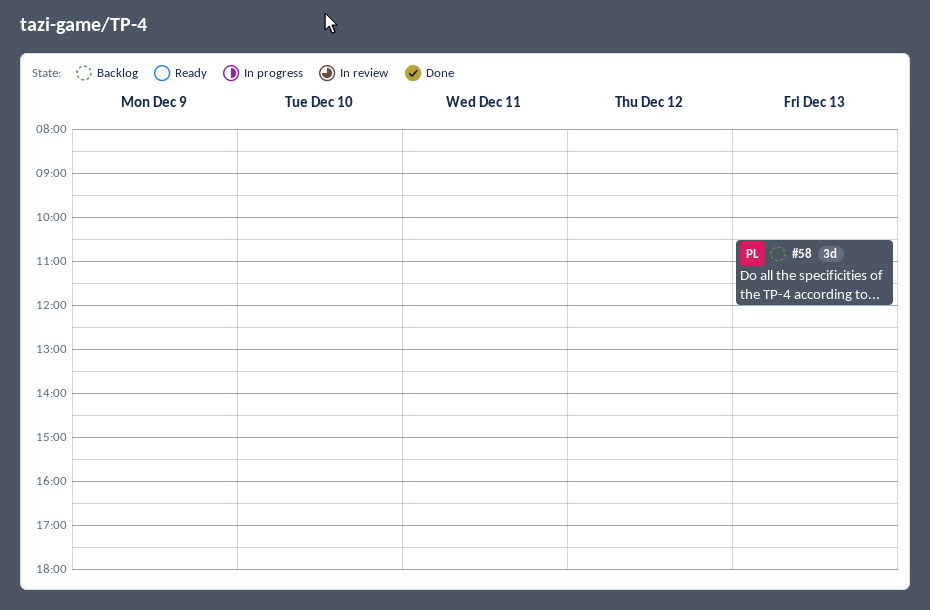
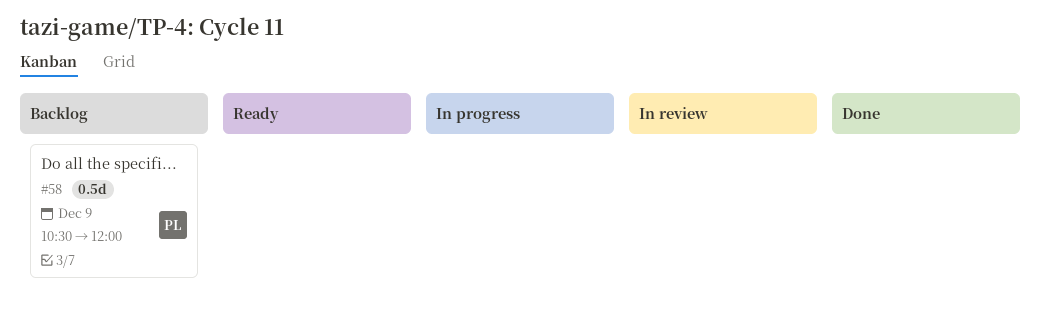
#58, estimate: 3d -> 0.5d
#58, day: Dec 13 -> Dec 9

